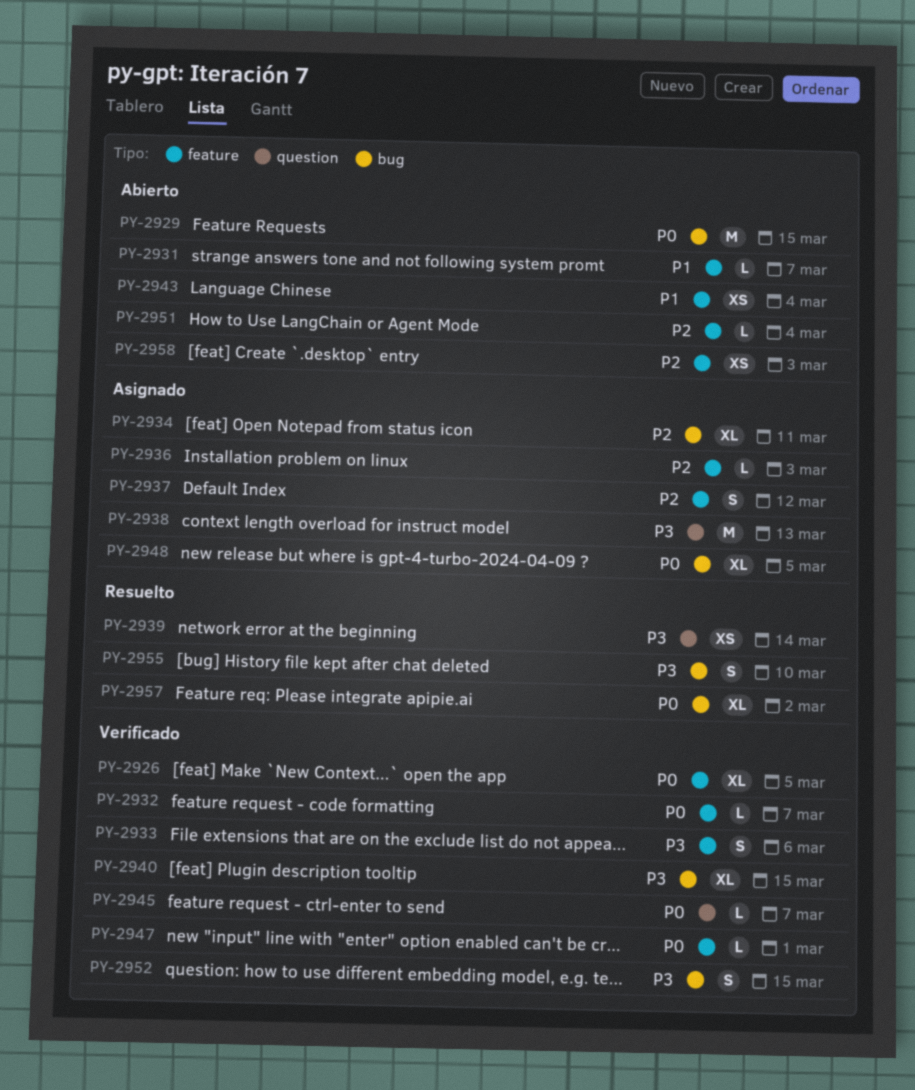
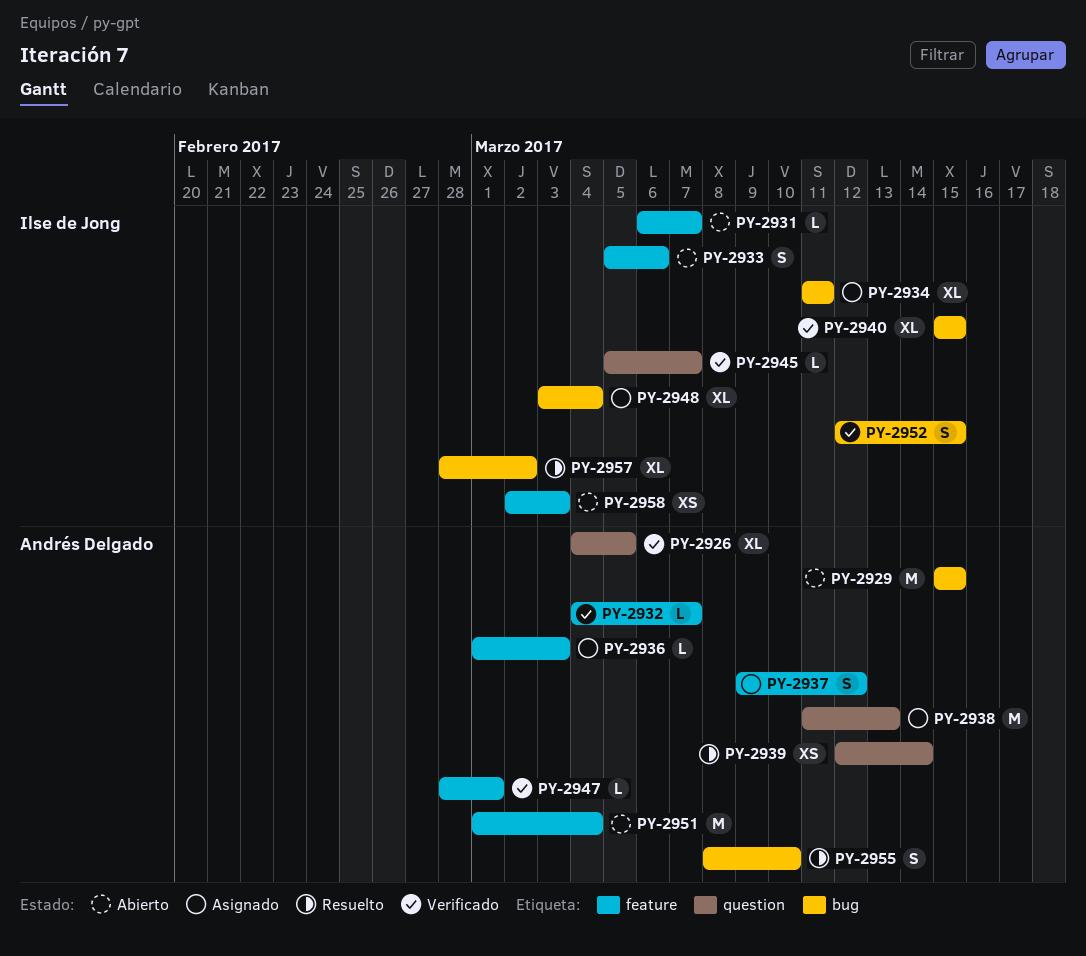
PY-2926, label: feature -> question
PY-2933, status: Verificado -> Abierto
PY-2943: present -> none
PY-2948, due: Mar 5 -> Mar 4
PY-2951, estimate: L -> M

